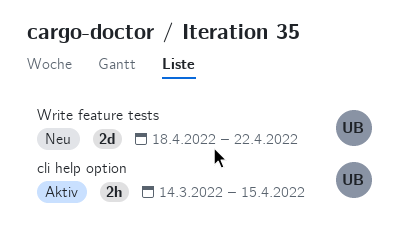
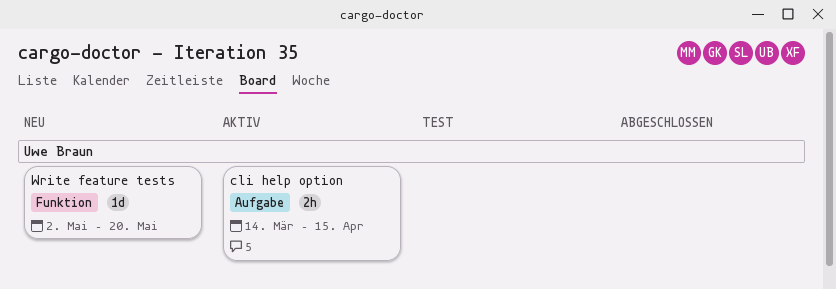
Write feature tests, estimate: 2d -> 1d
Write feature tests, start: Apr 18 -> May 2
Write feature tests, due: Apr 22 -> May 20

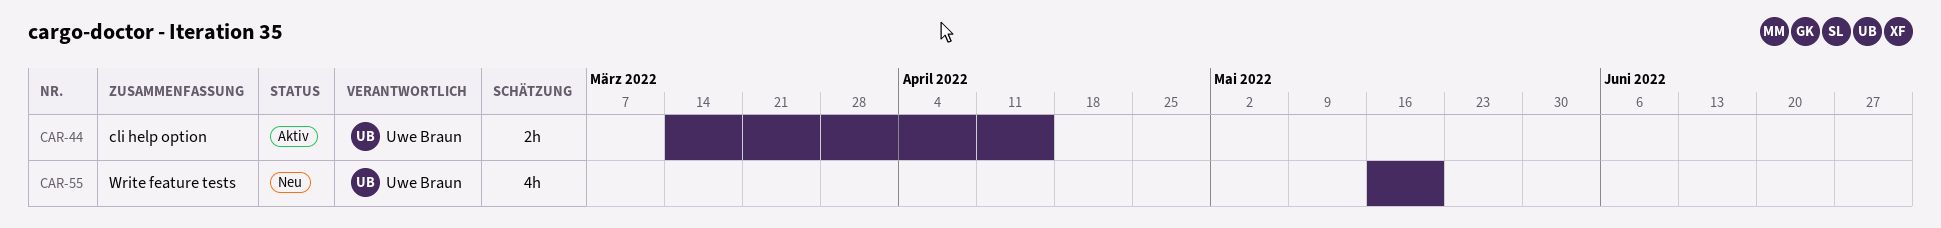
Write feature tests, estimate: 1d -> 4h
Write feature tests, start: May 2 -> May 16

